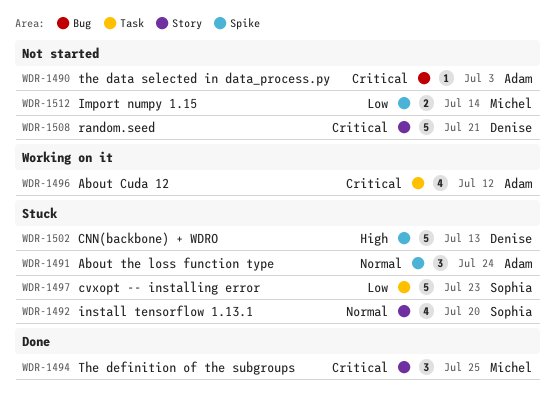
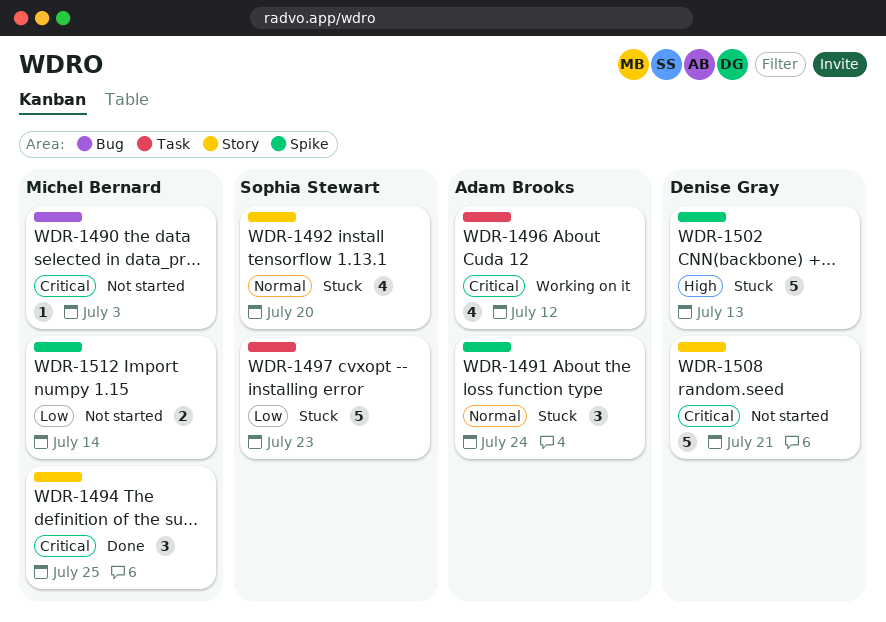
WDR-1490, owner: Adam Brooks -> Michel Bernard

